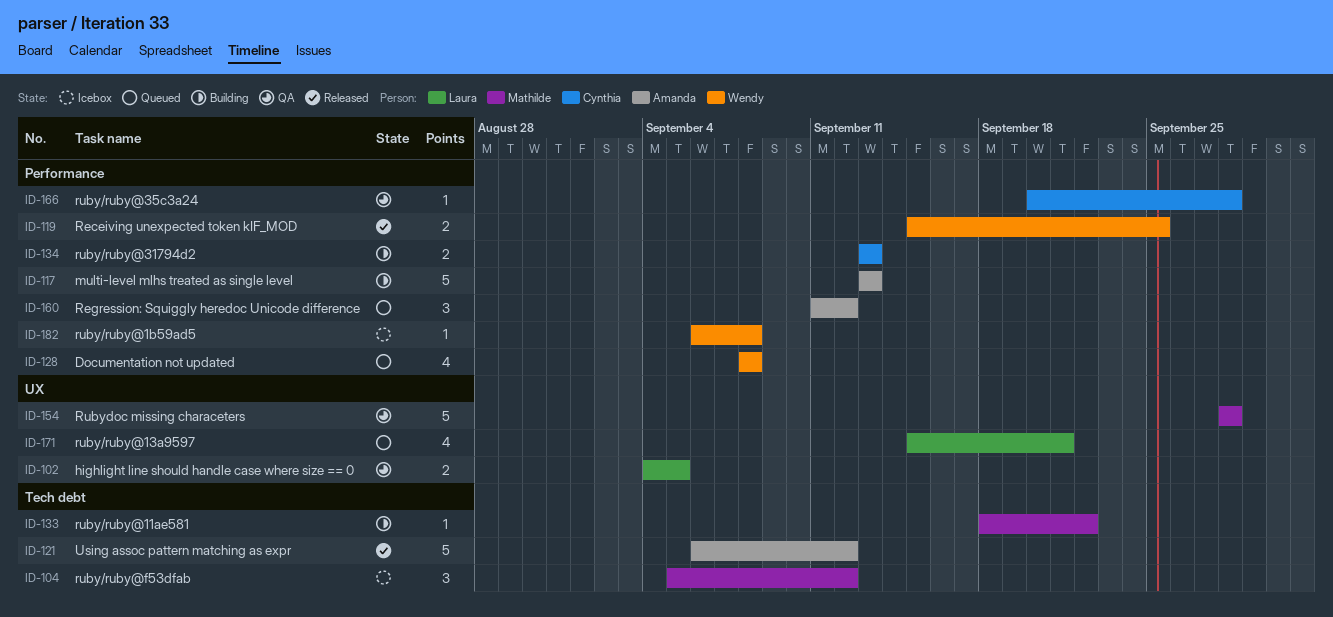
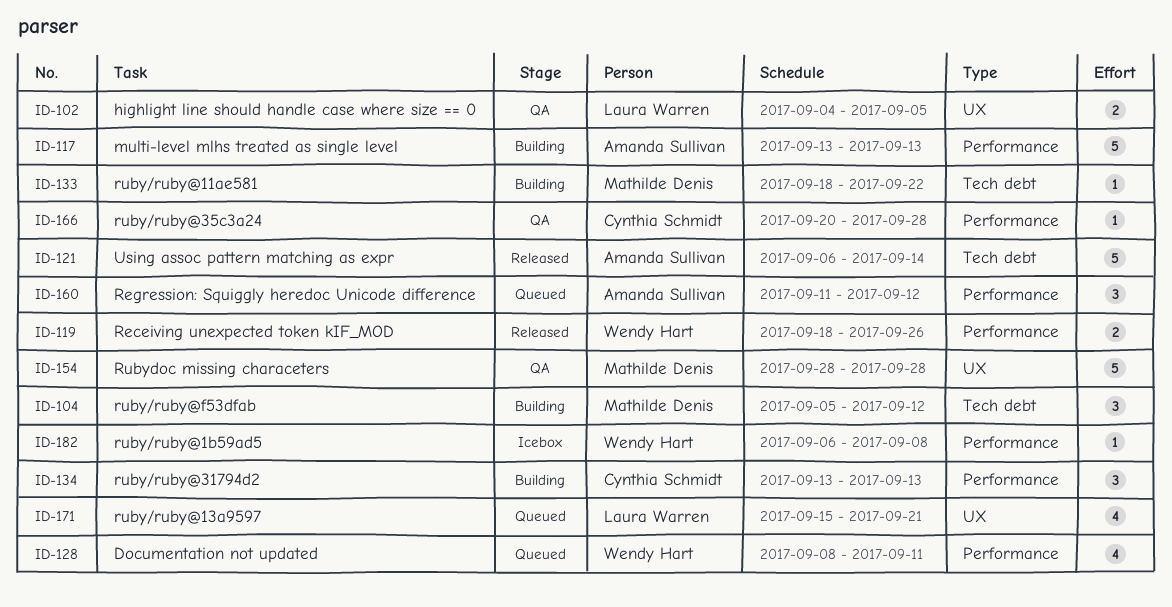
ID-104, status: Icebox -> Building
ID-119, start: Sep 15 -> Sep 18
ID-119, due: Sep 25 -> Sep 26
ID-121, due: Sep 12 -> Sep 14
ID-128, due: Sep 8 -> Sep 11
ID-134, estimate: 2 -> 3

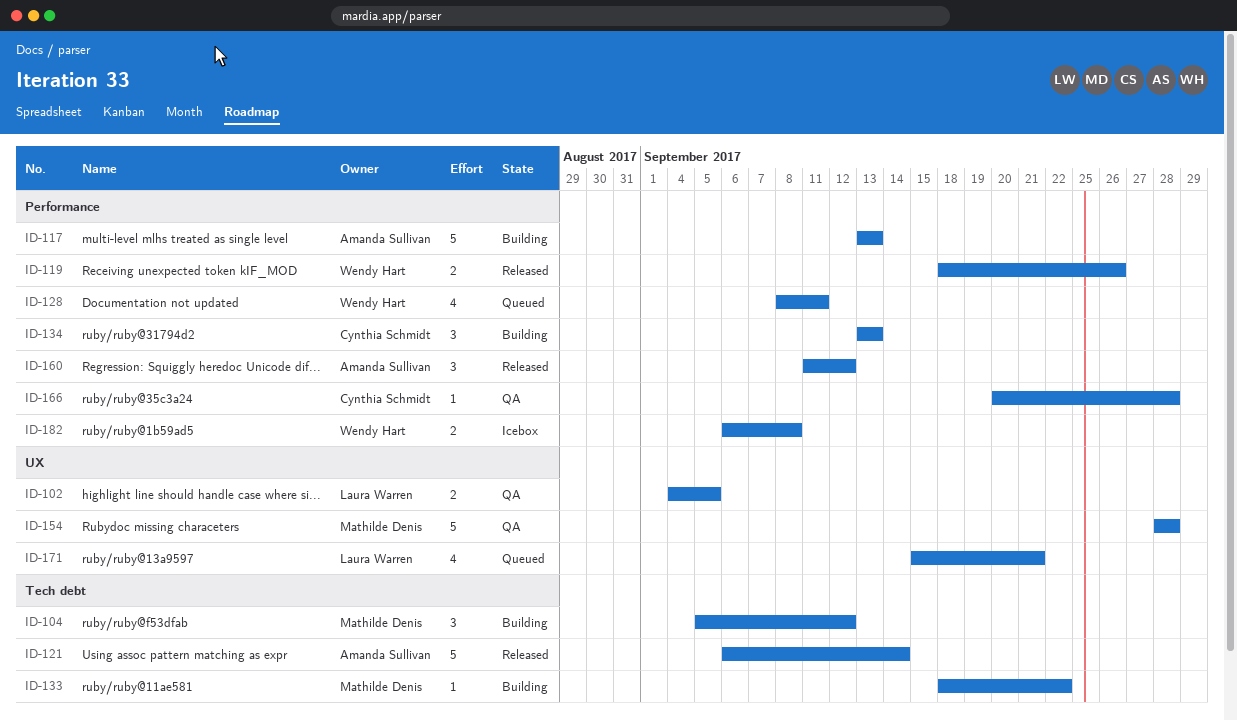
ID-160, status: Queued -> Released
ID-182, estimate: 1 -> 2

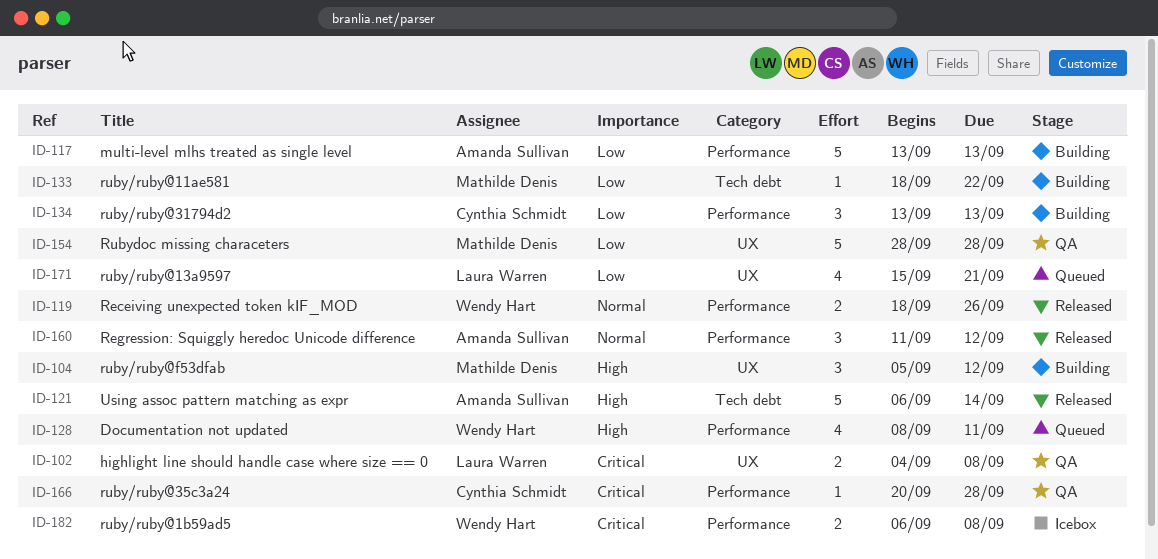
ID-102, due: Sep 5 -> Sep 8
ID-104, label: Tech debt -> UX

